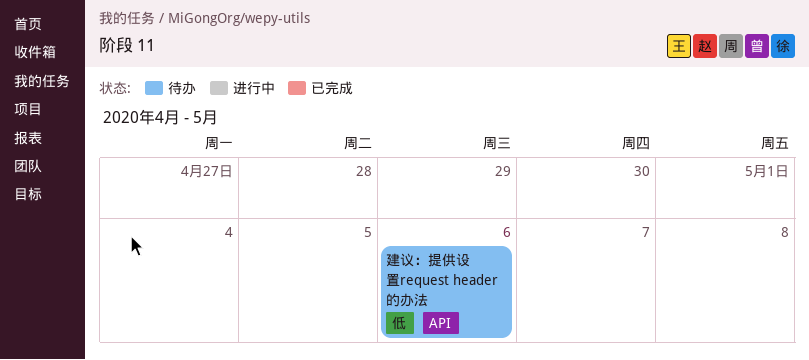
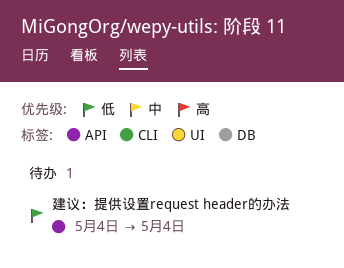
建议：提供设置request header的办法, due: May 6 -> May 4

